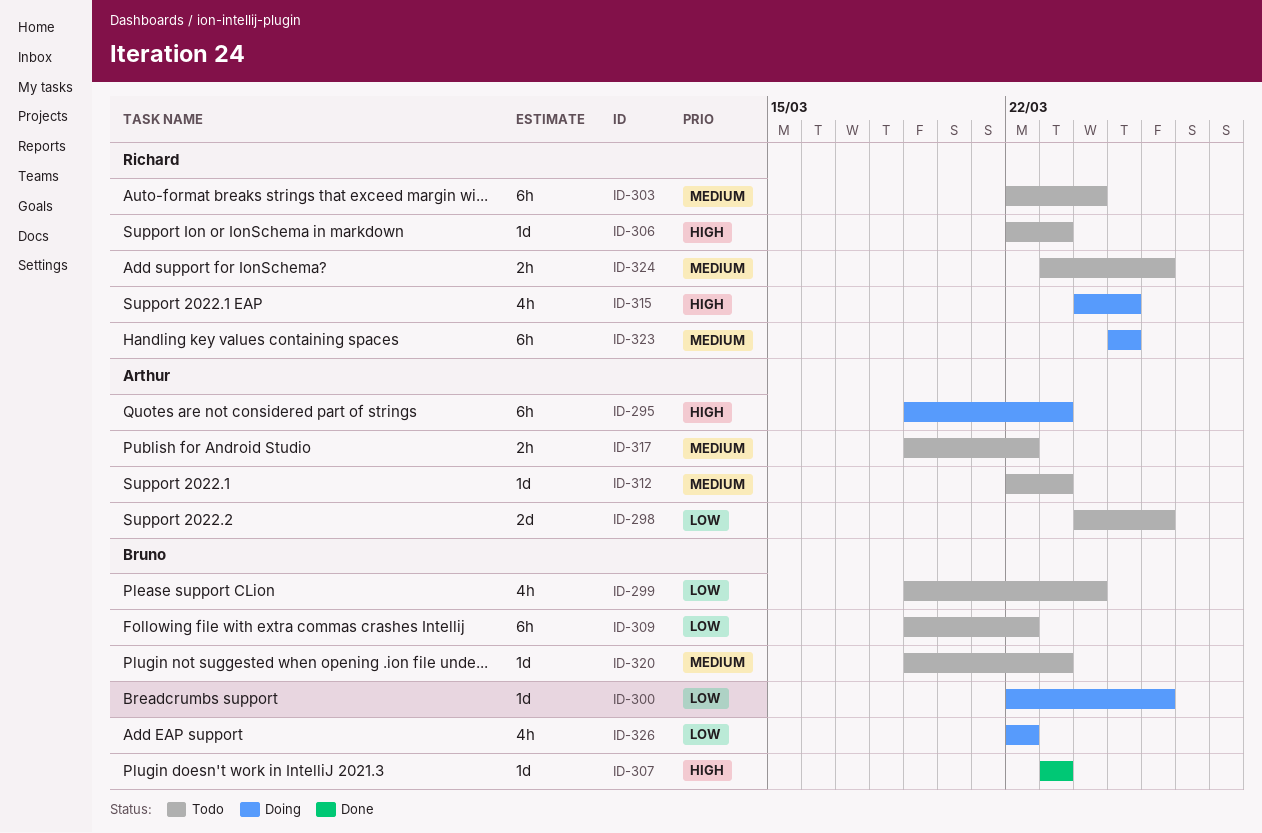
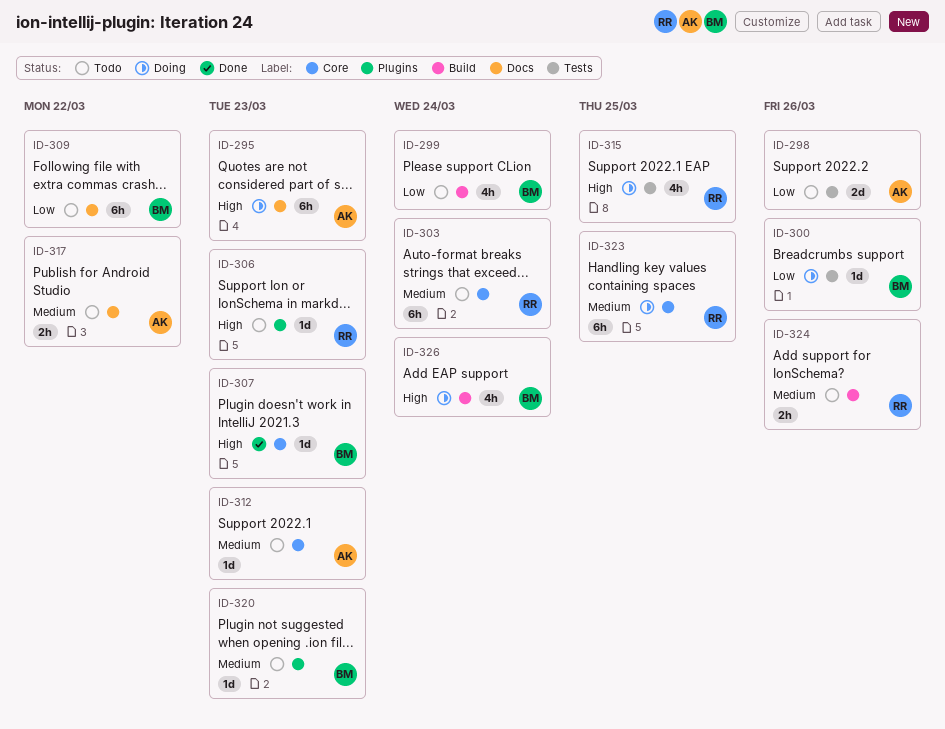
ID-326, priority: Low -> High
ID-326, due: Mar 22 -> Mar 24

